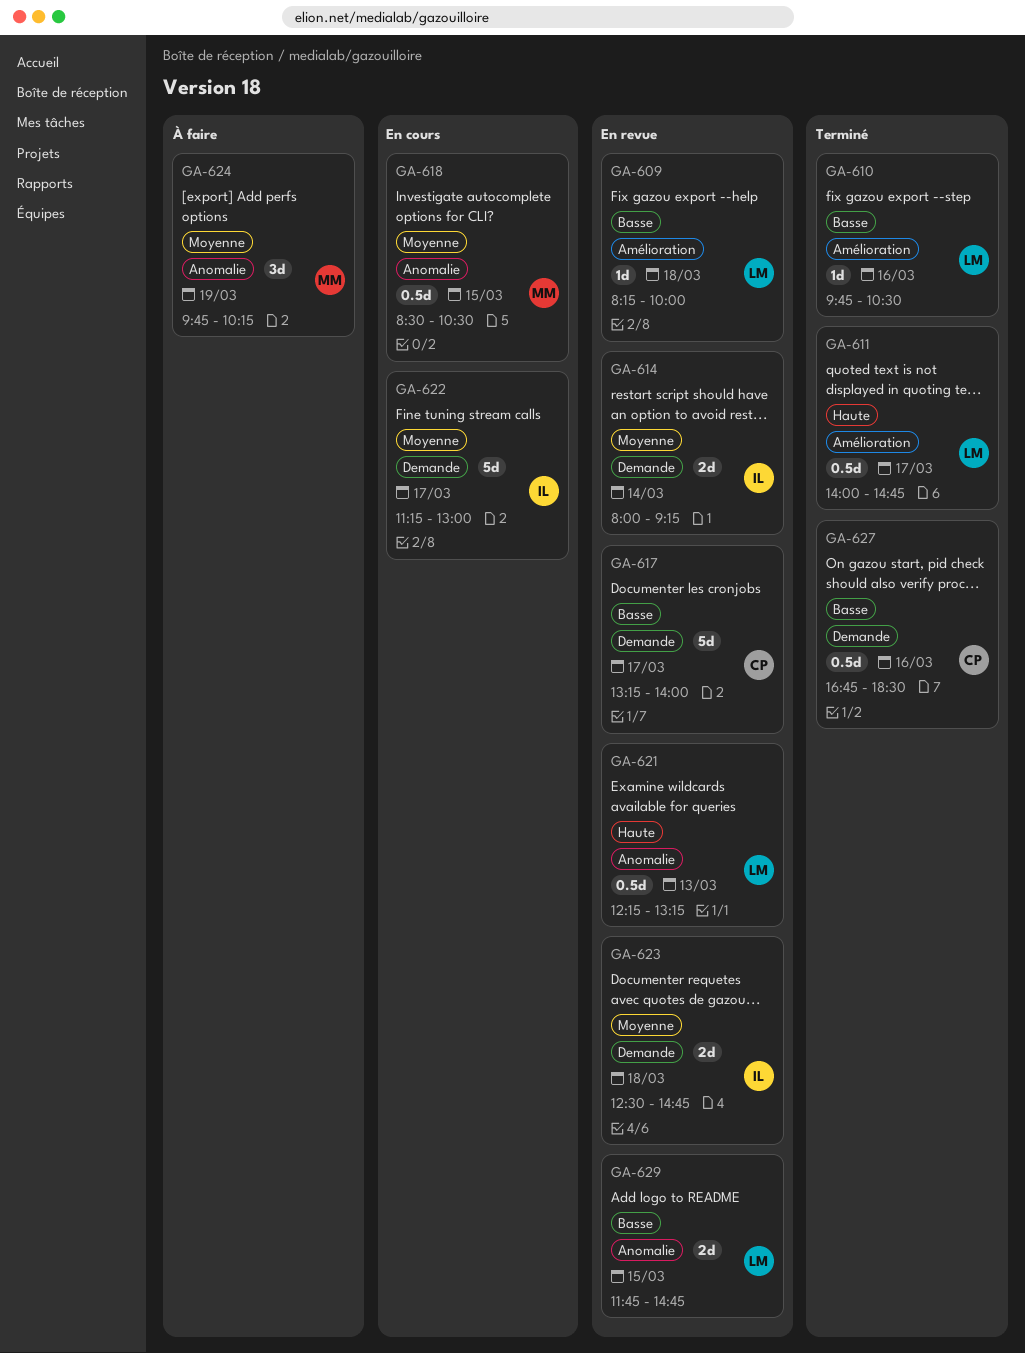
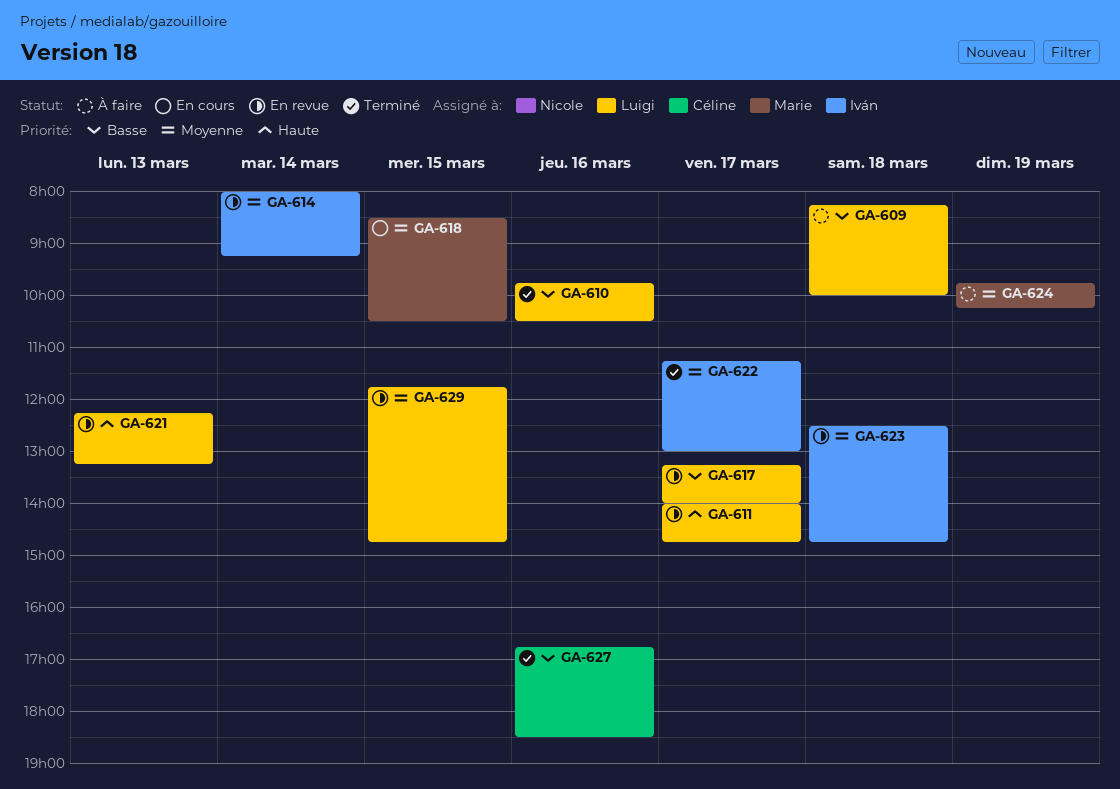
GA-609, status: En revue -> À faire
GA-611, status: Terminé -> En revue
GA-617, owner: Céline -> Luigi
GA-622, status: En cours -> Terminé
GA-629, priority: Basse -> Moyenne

